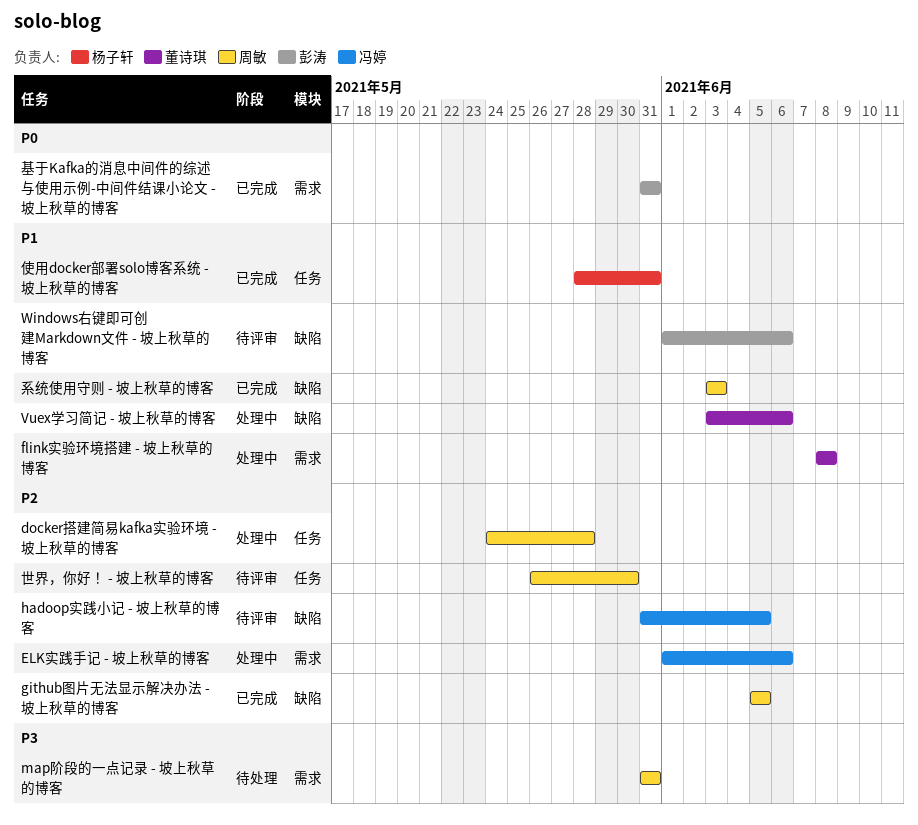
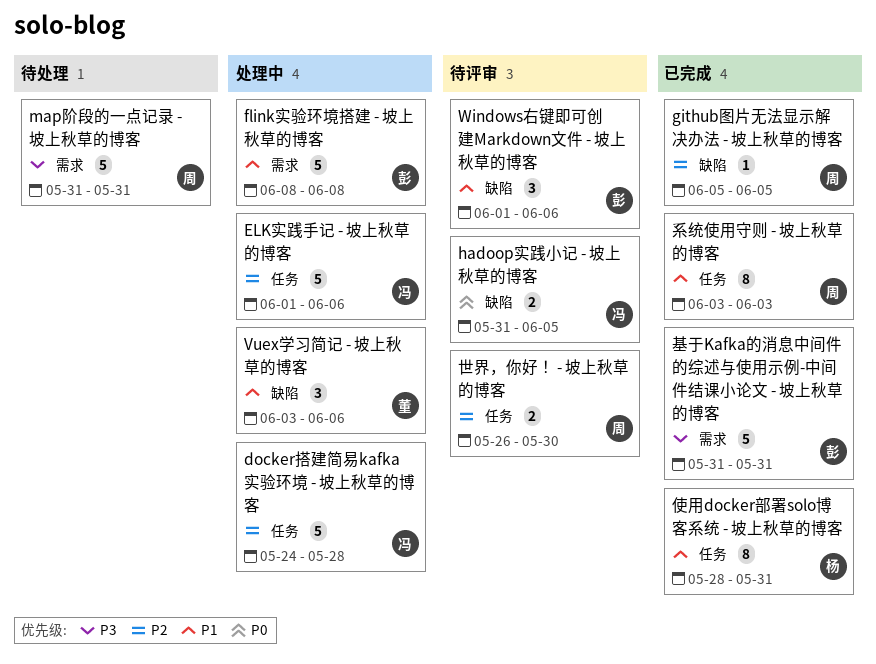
docker搭建简易kafka实验环境 - 坡上秋草的博客, owner: 周敏 -> 冯婷
ELK实践手记 - 坡上秋草的博客, label: 需求 -> 任务
flink实验环境搭建 - 坡上秋草的博客, owner: 董诗琪 -> 彭涛
hadoop实践小记 - 坡上秋草的博客, priority: P2 -> P0
基于Kafka的消息中间件的综述与使用示例-中间件结课小论文 - 坡上秋草的博客, priority: P0 -> P3
系统使用守则 - 坡上秋草的博客, label: 缺陷 -> 任务

